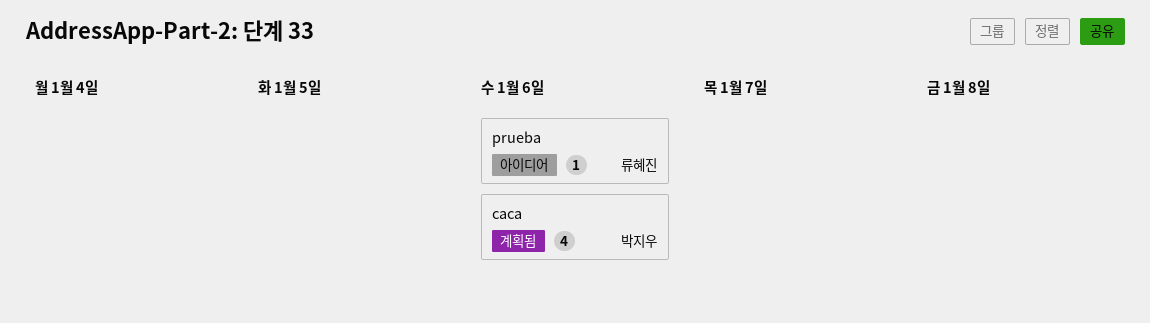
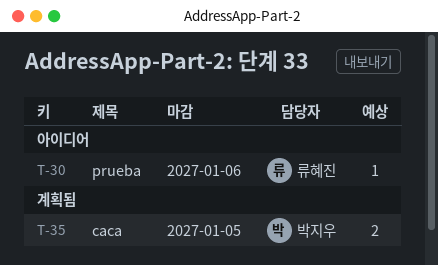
caca, estimate: 4 -> 2
caca, due: Jan 6 -> Jan 5

